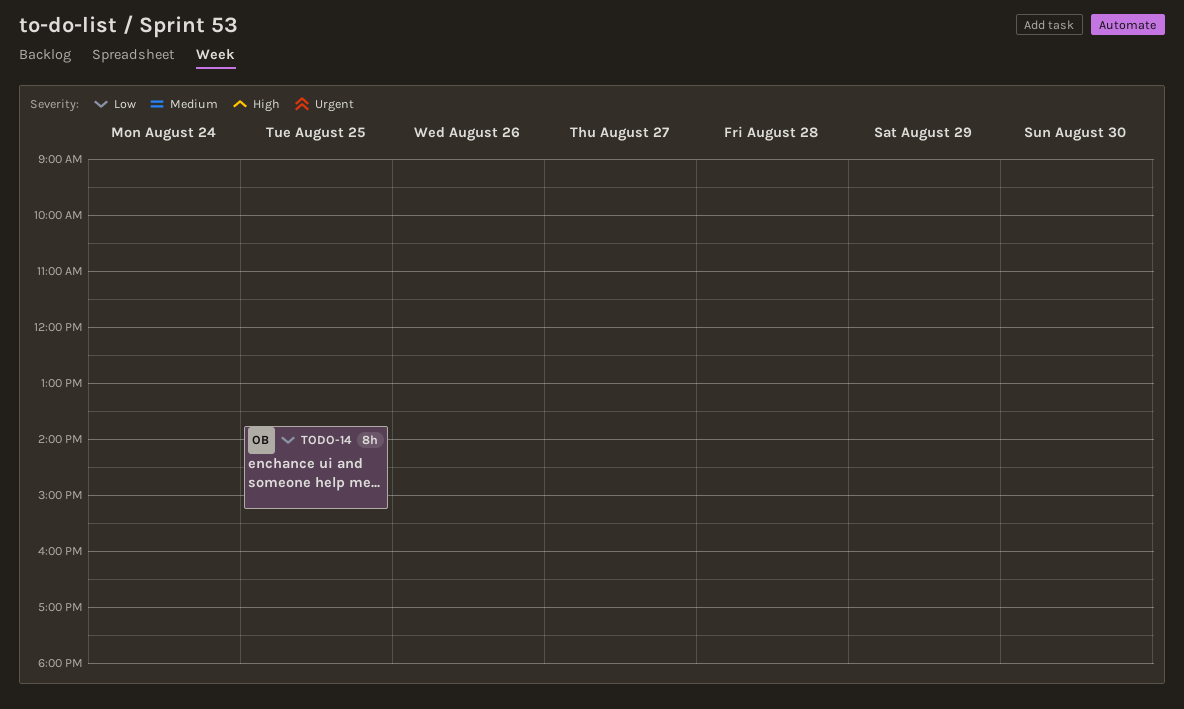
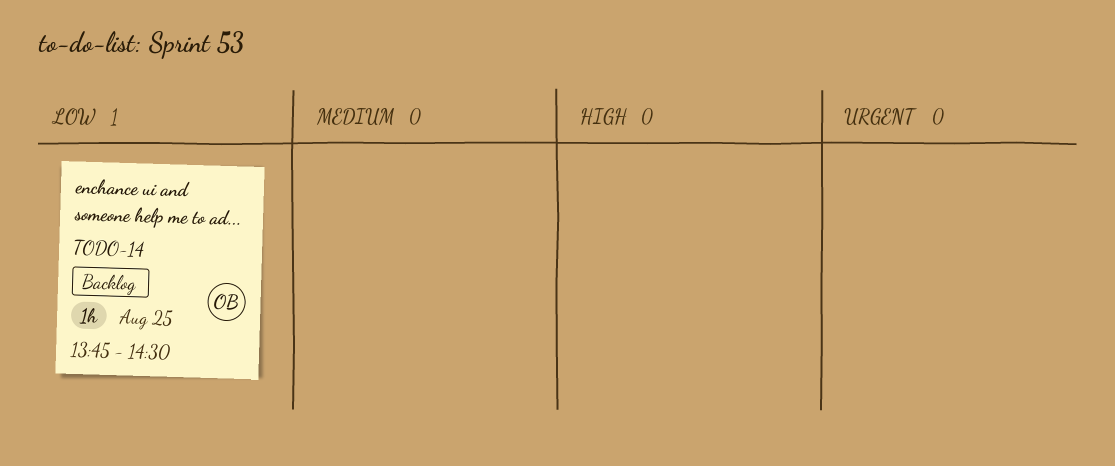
TODO-14, estimate: 8h -> 1h
TODO-14, ends: 15:15 -> 14:30

